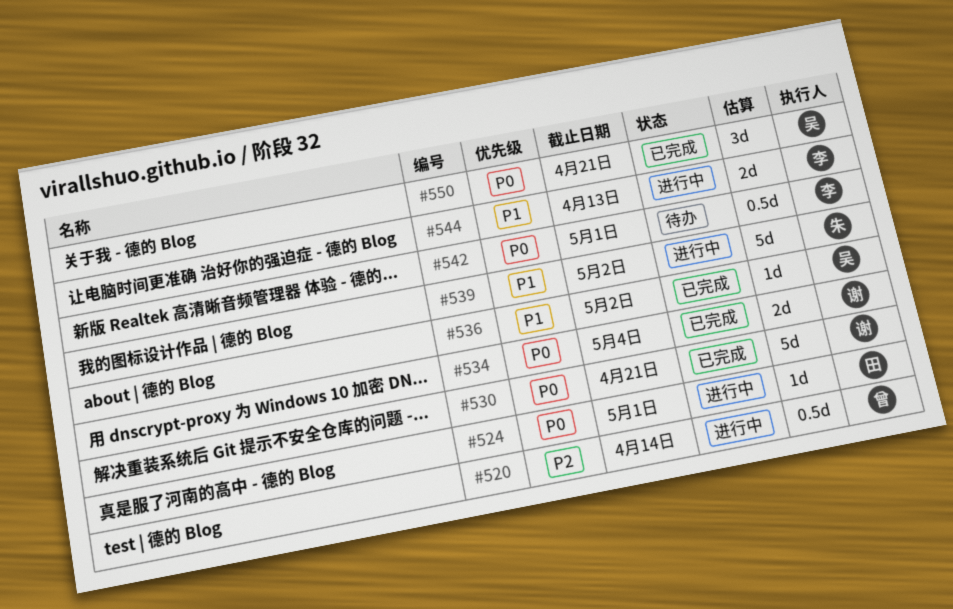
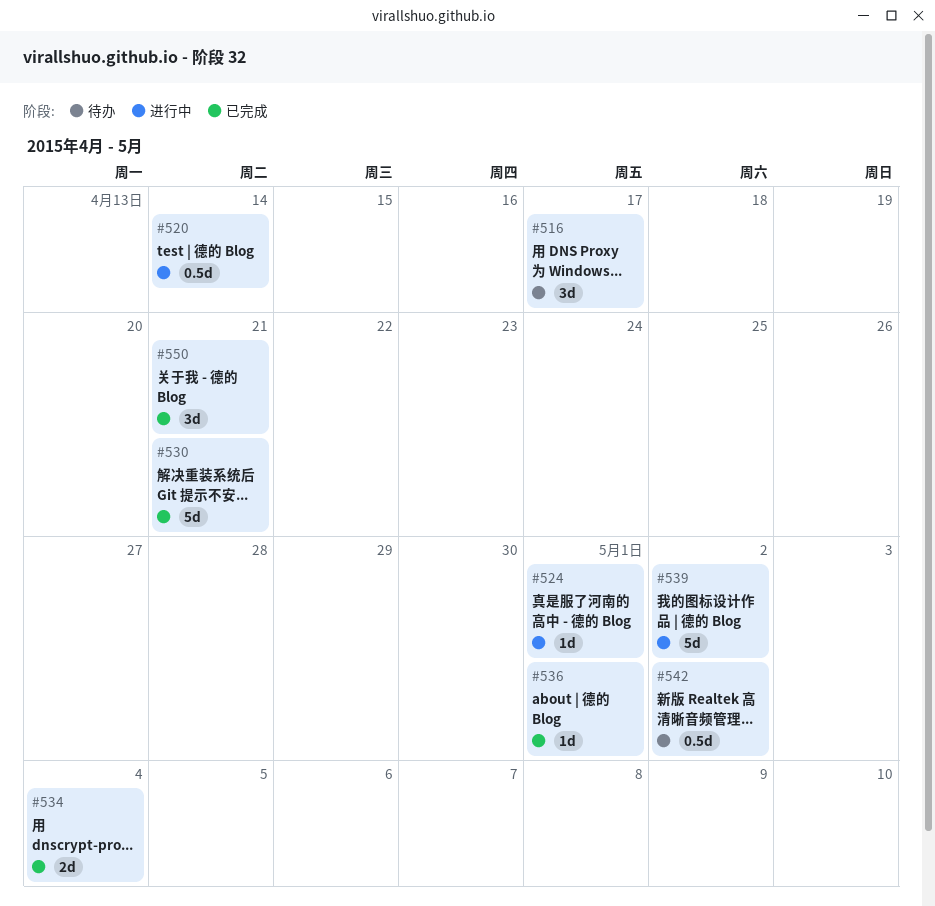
#516: none -> present
#536, due: May 2 -> May 1
#542, due: May 1 -> May 2
#544: present -> none

